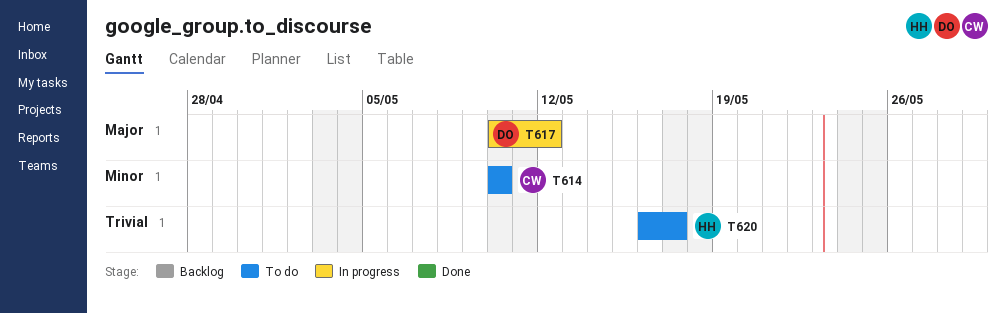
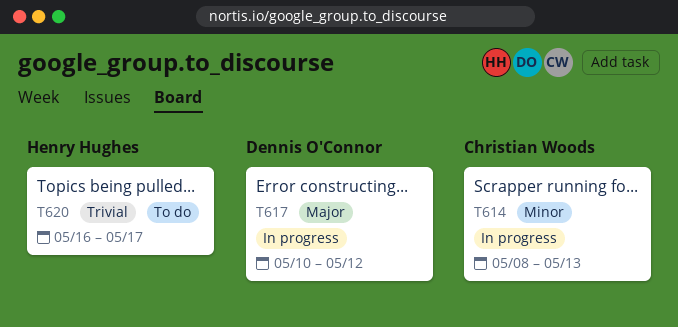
T614, status: To do -> In progress
T614, start: May 10 -> May 8
T614, due: May 10 -> May 13

